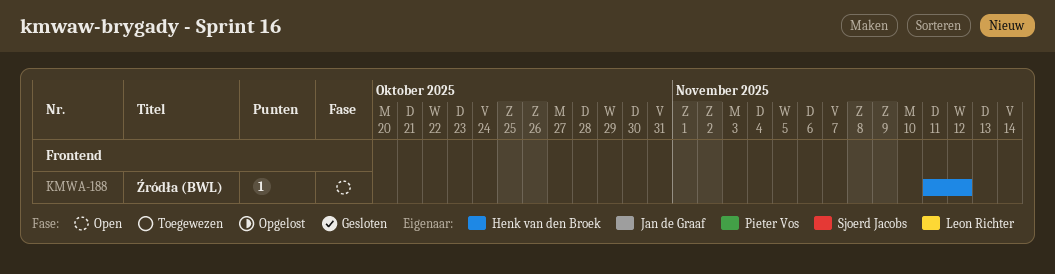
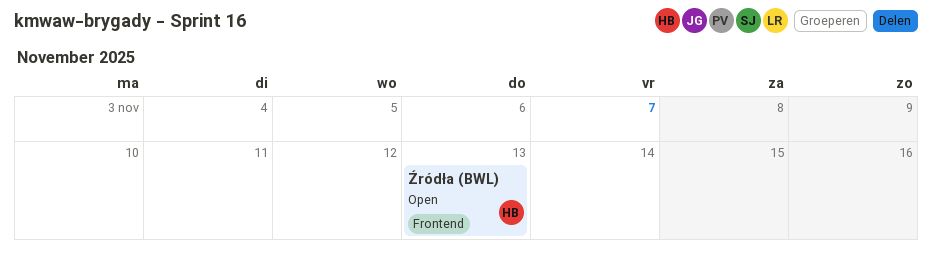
Źródła (BWL), due: Nov 12 -> Nov 13

